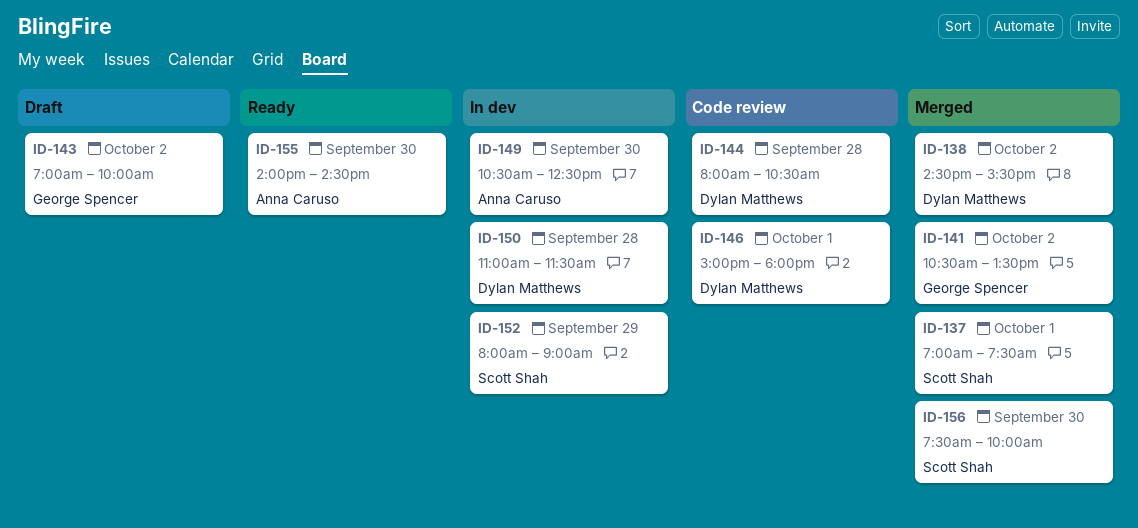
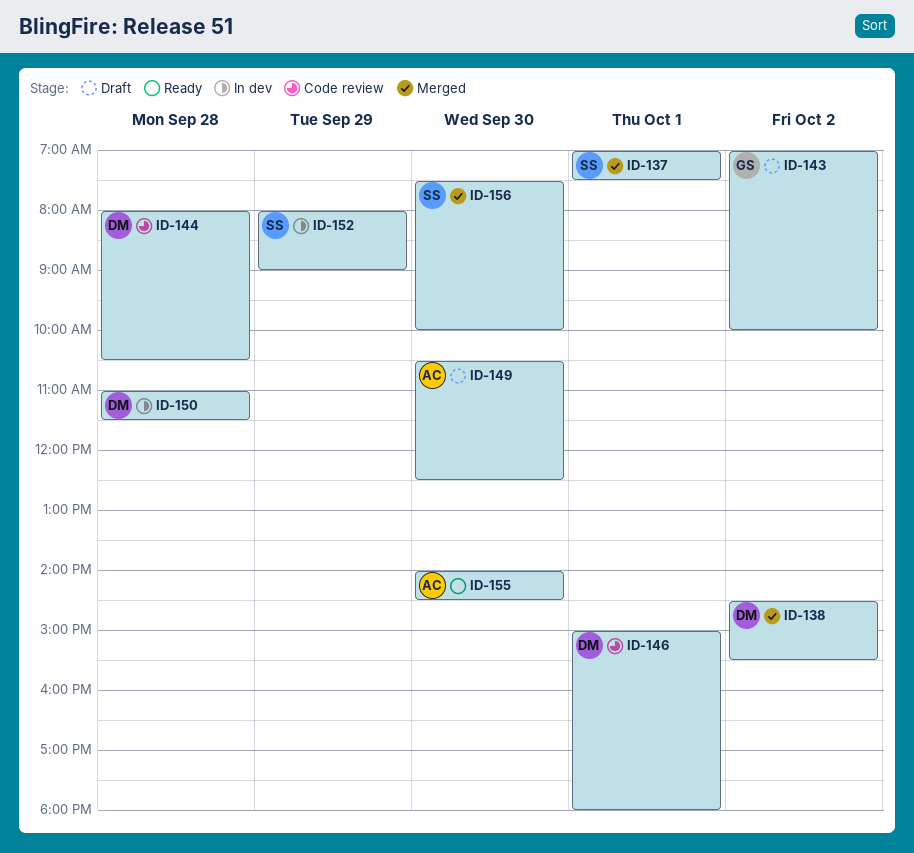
ID-141: present -> none
ID-149, status: In dev -> Draft

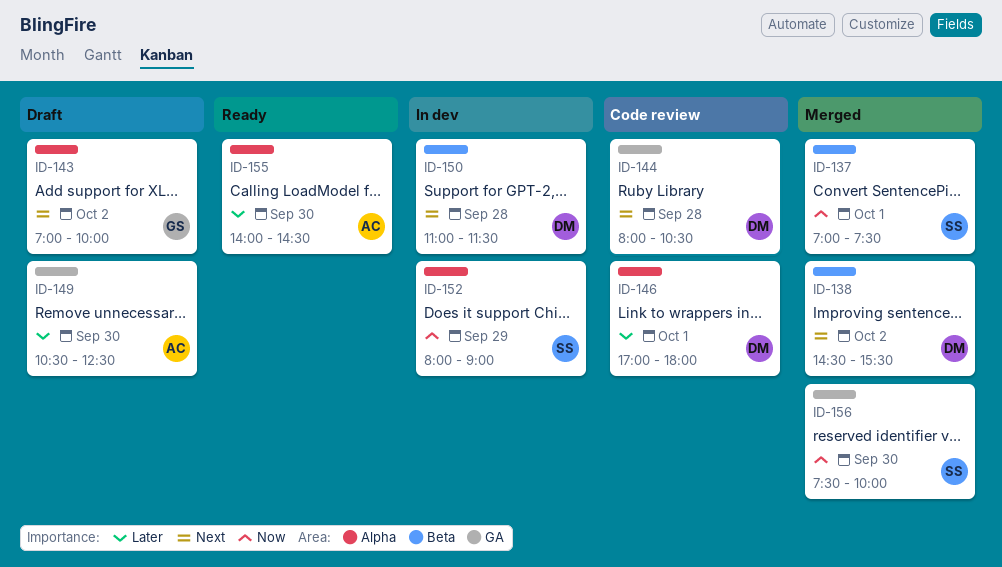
ID-146, begins: 15:00 -> 17:00

